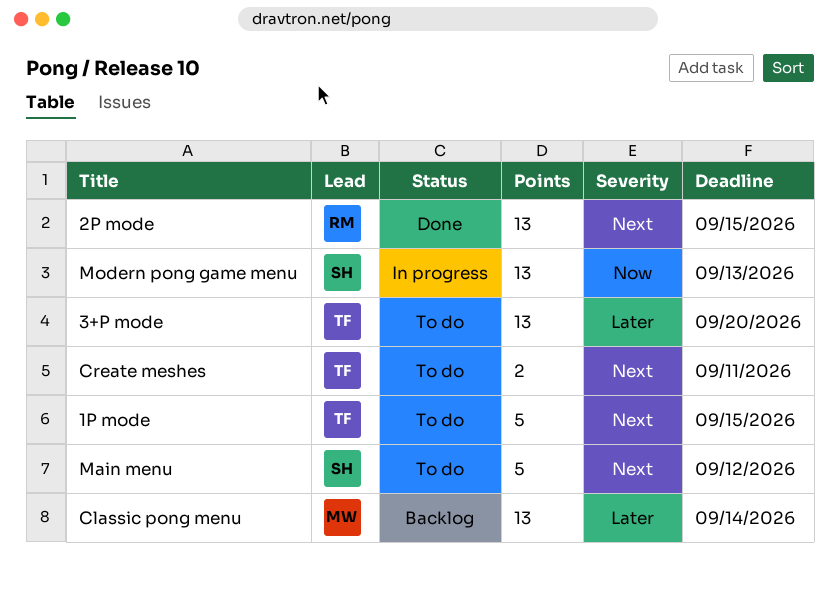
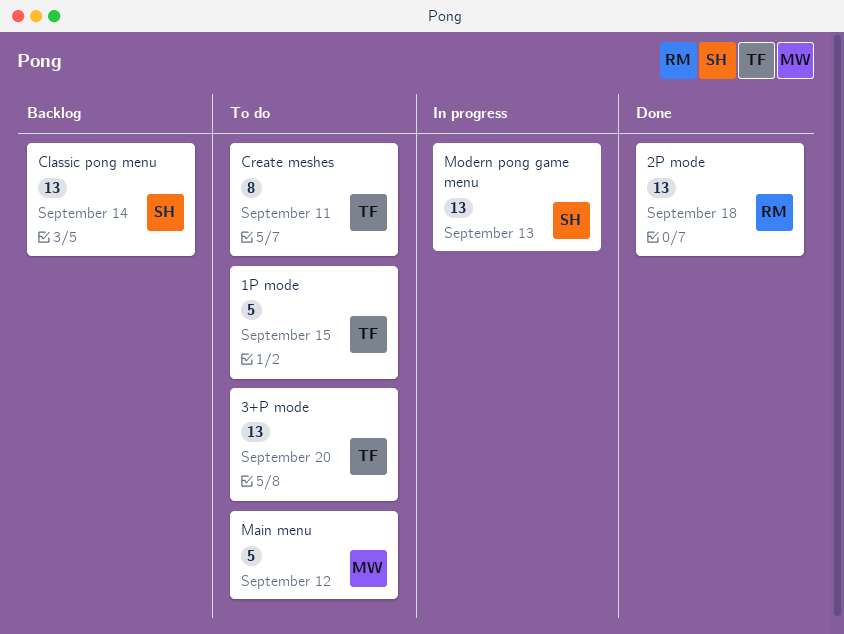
2P mode, due: Sep 15 -> Sep 18
Classic pong menu, owner: MW -> SH
Create meshes, estimate: 2 -> 8
Main menu, owner: SH -> MW

